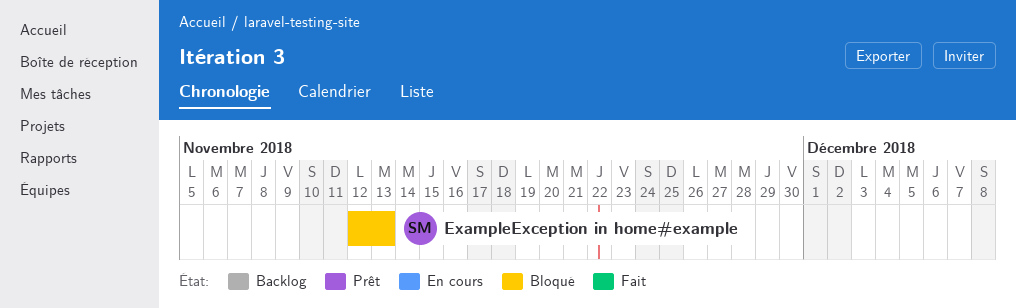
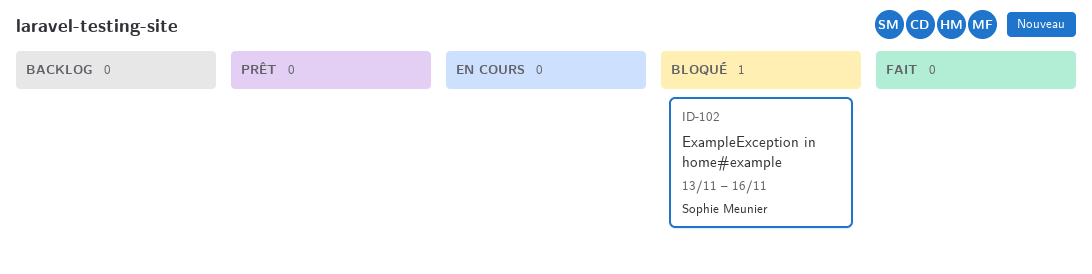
ExampleException in home#example, start: Nov 12 -> Nov 13
ExampleException in home#example, due: Nov 13 -> Nov 16

